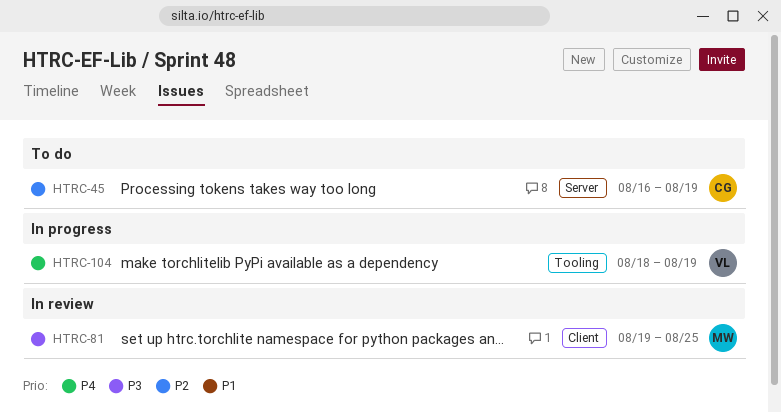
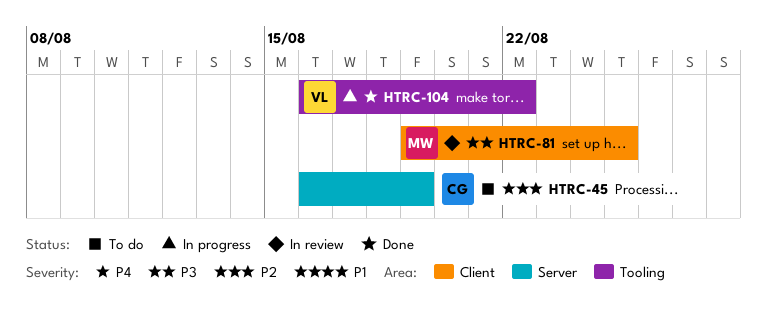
HTRC-104, start: Aug 18 -> Aug 16
HTRC-104, due: Aug 19 -> Aug 22

